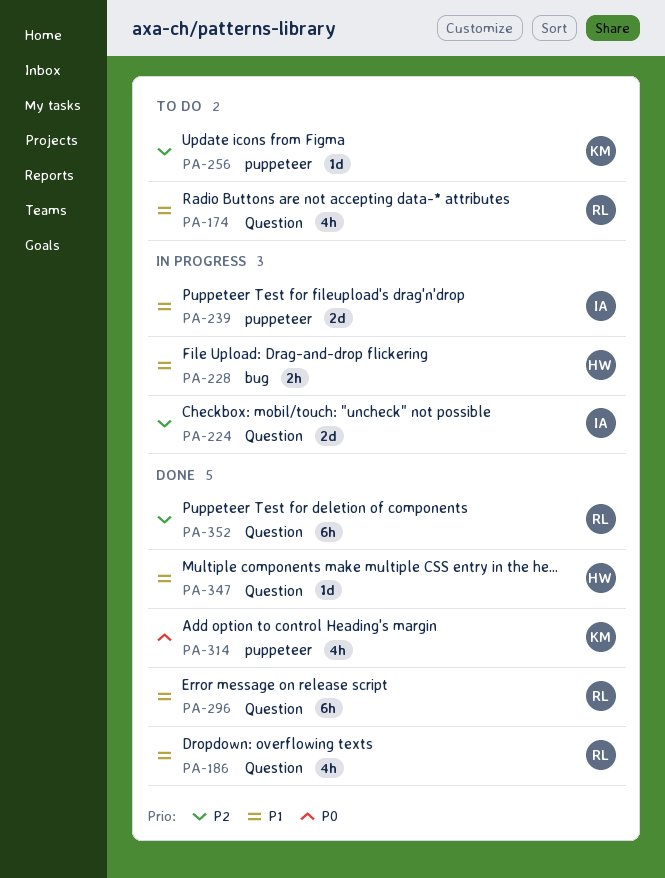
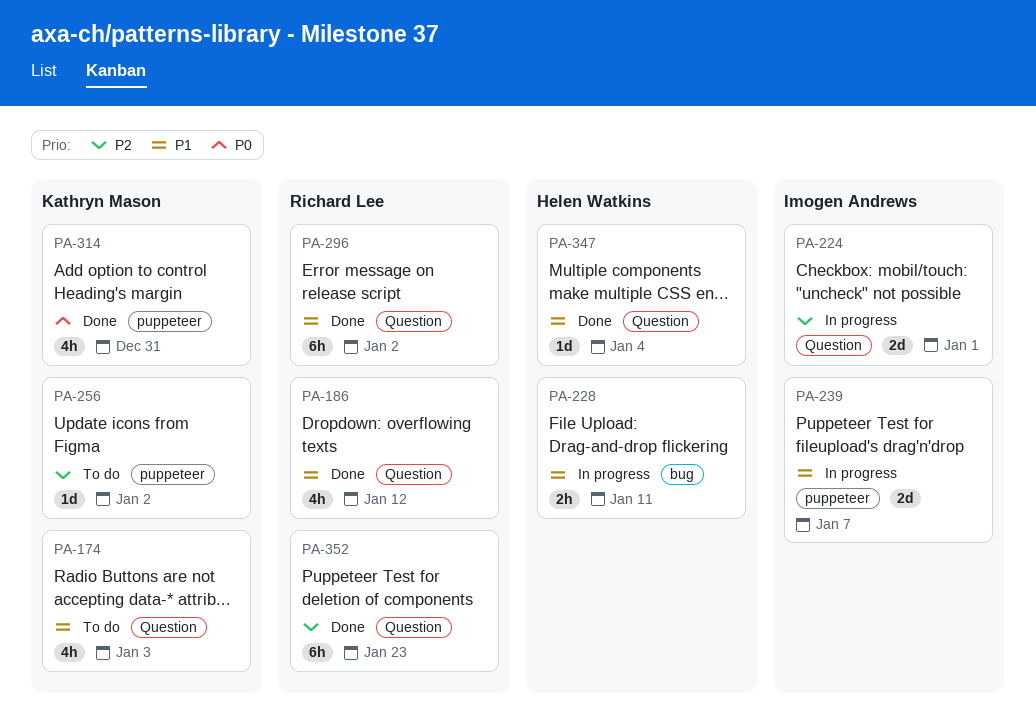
PA-174, owner: Richard Lee -> Kathryn Mason

